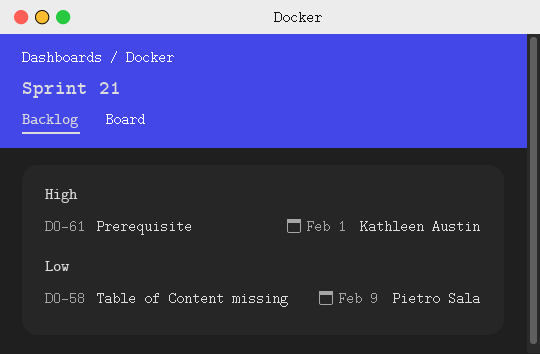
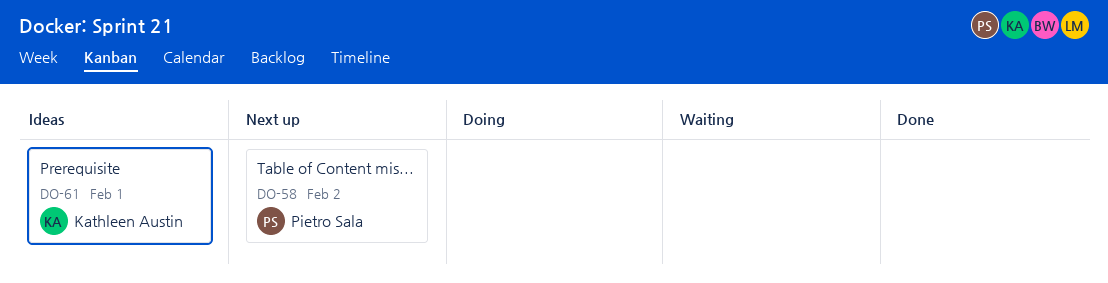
DO-58, due: Feb 9 -> Feb 2

